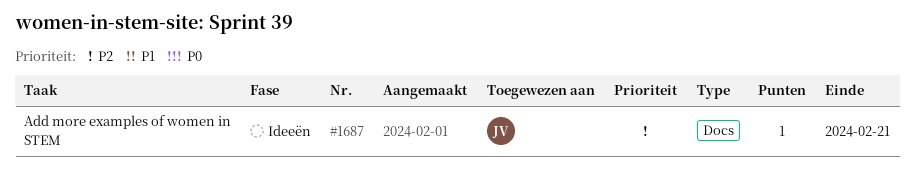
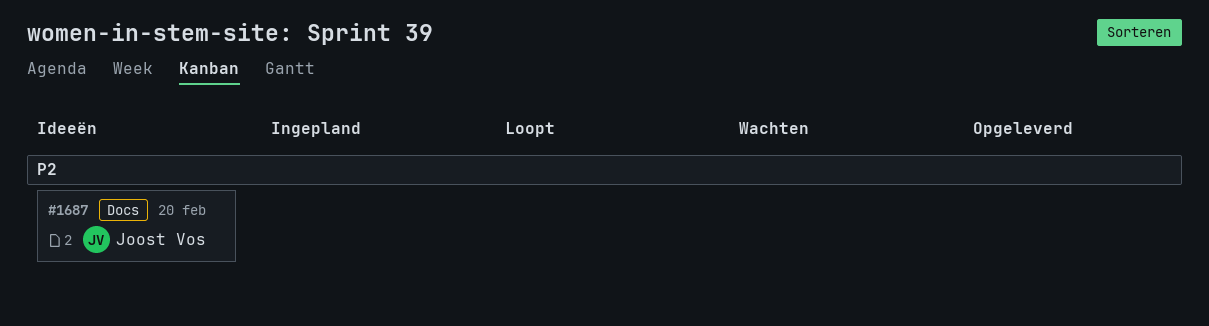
#1687, due: Feb 21 -> Feb 20

